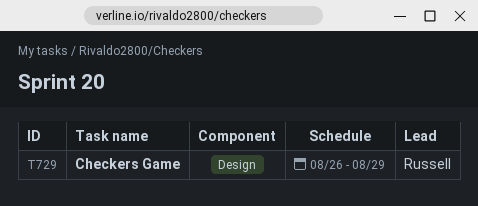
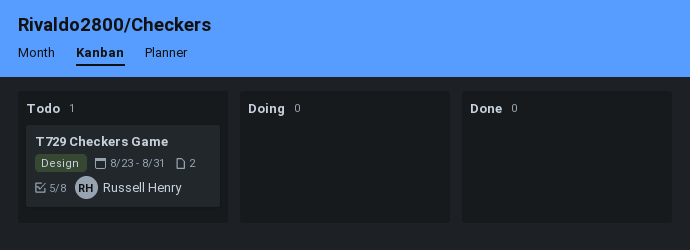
T729, start: Aug 26 -> Aug 23
T729, due: Aug 29 -> Aug 31

